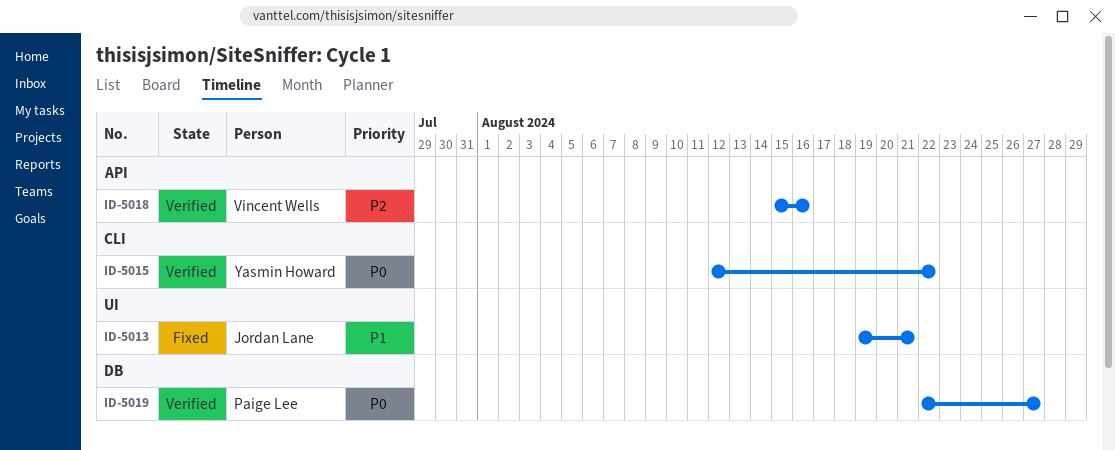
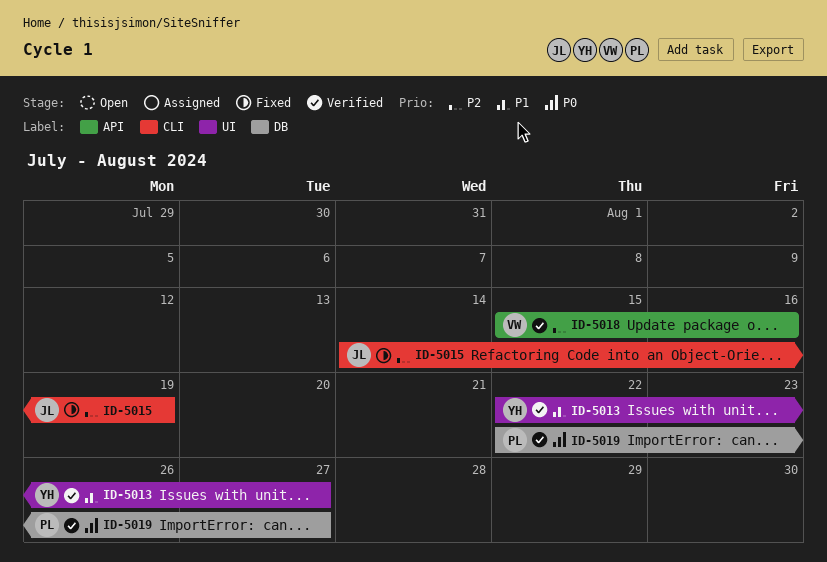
ID-5013, status: Fixed -> Verified
ID-5013, owner: Jordan Lane -> Yasmin Howard
ID-5013, start: Aug 19 -> Aug 22
ID-5013, due: Aug 21 -> Aug 27
ID-5015, status: Verified -> Fixed
ID-5015, owner: Yasmin Howard -> Jordan Lane
ID-5015, priority: P0 -> P2
ID-5015, start: Aug 12 -> Aug 14
ID-5015, due: Aug 22 -> Aug 19

